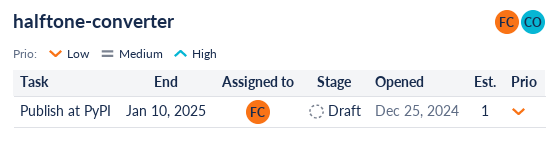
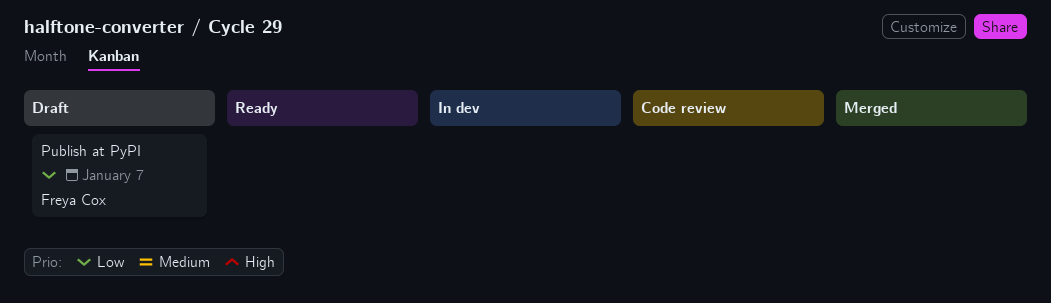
Publish at PyPI, due: Jan 10 -> Jan 7

